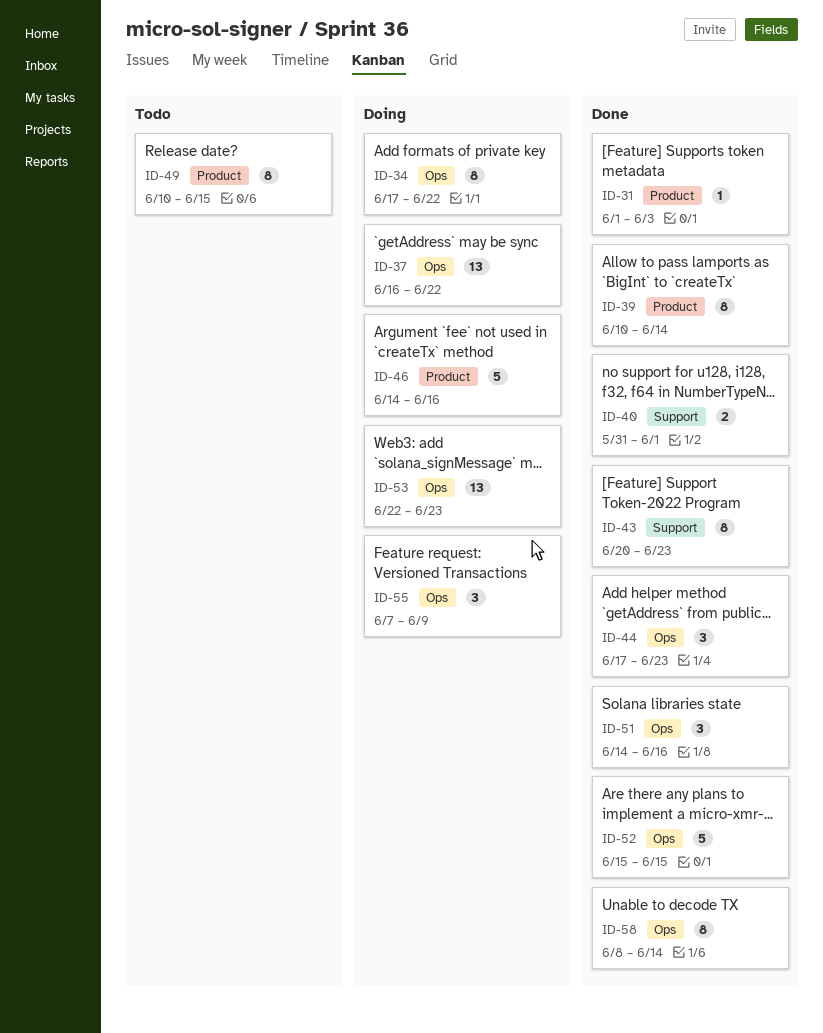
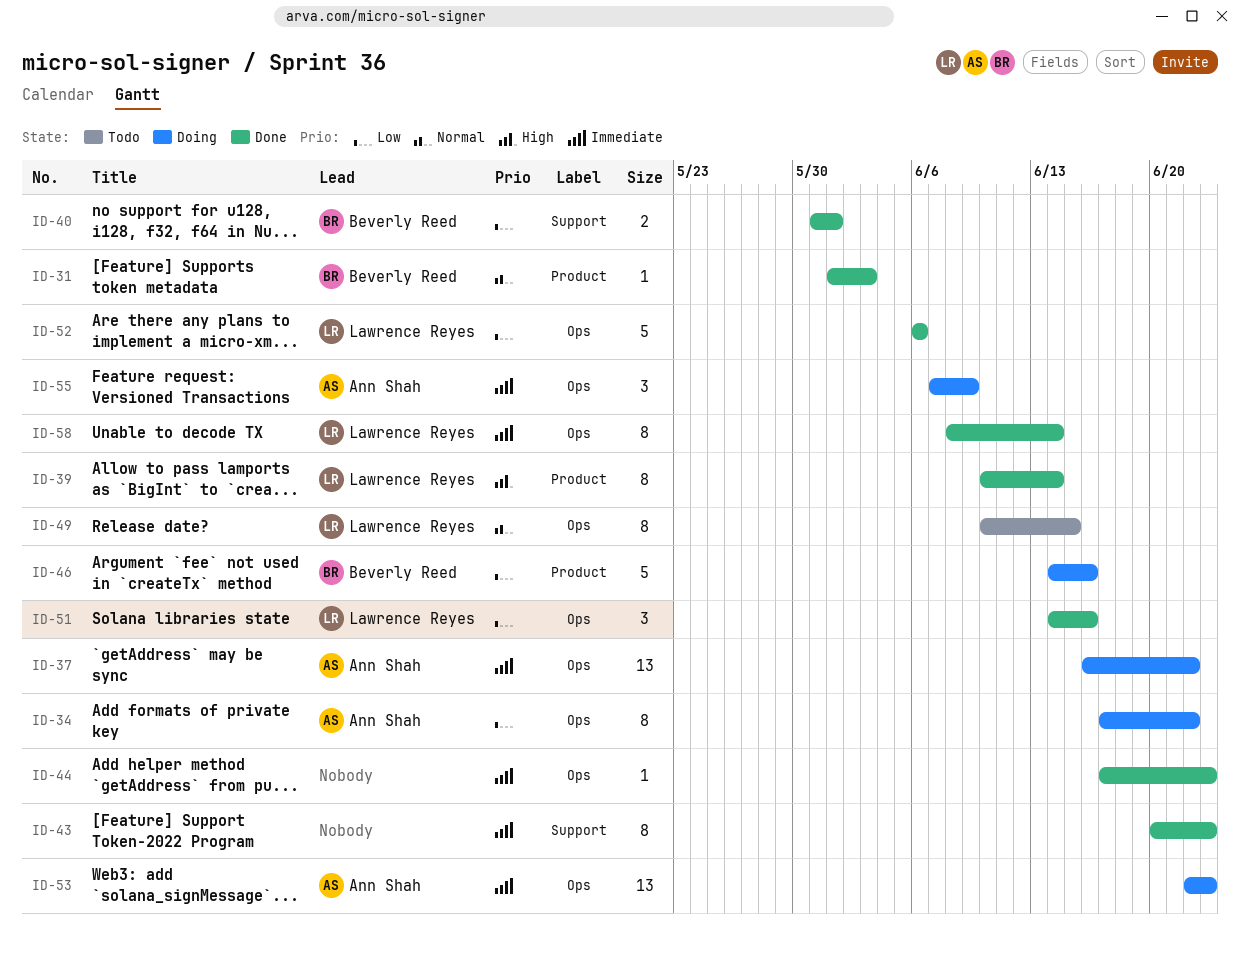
ID-44, estimate: 3 -> 1
ID-49, label: Product -> Ops
ID-52, start: Jun 15 -> Jun 6
ID-52, due: Jun 15 -> Jun 6

